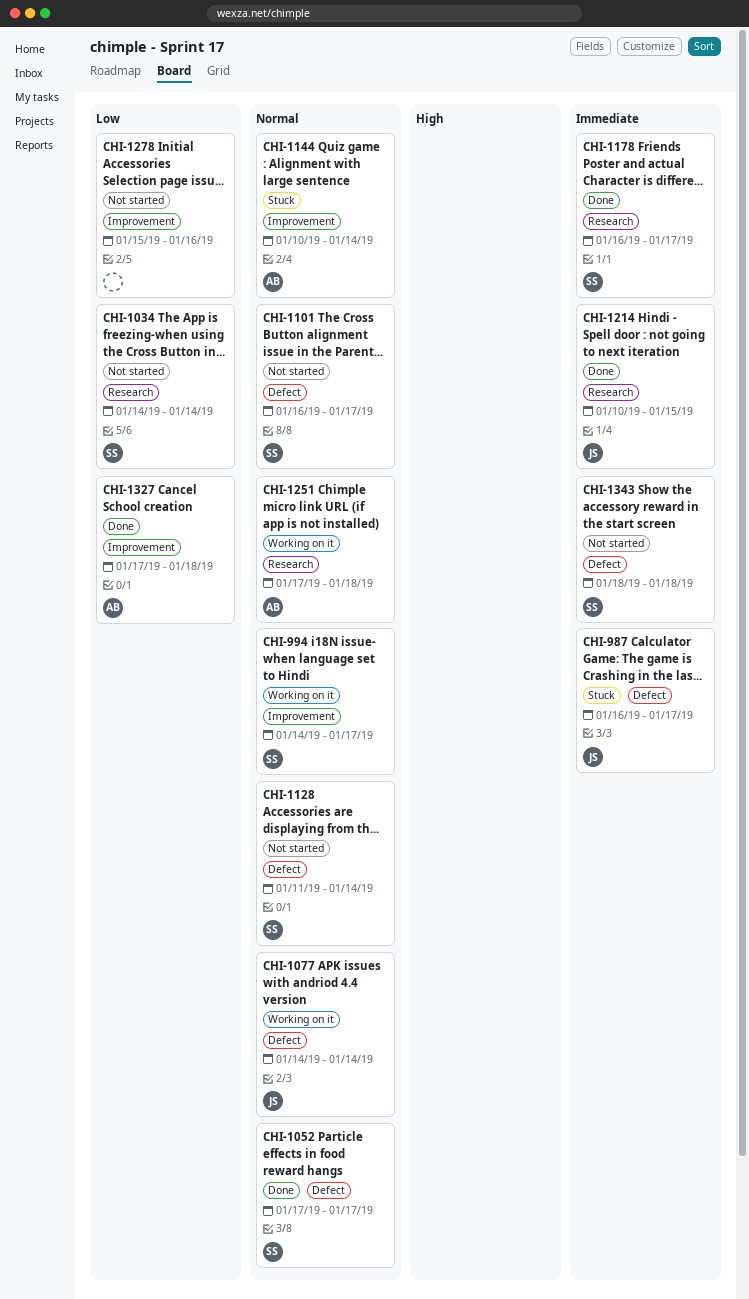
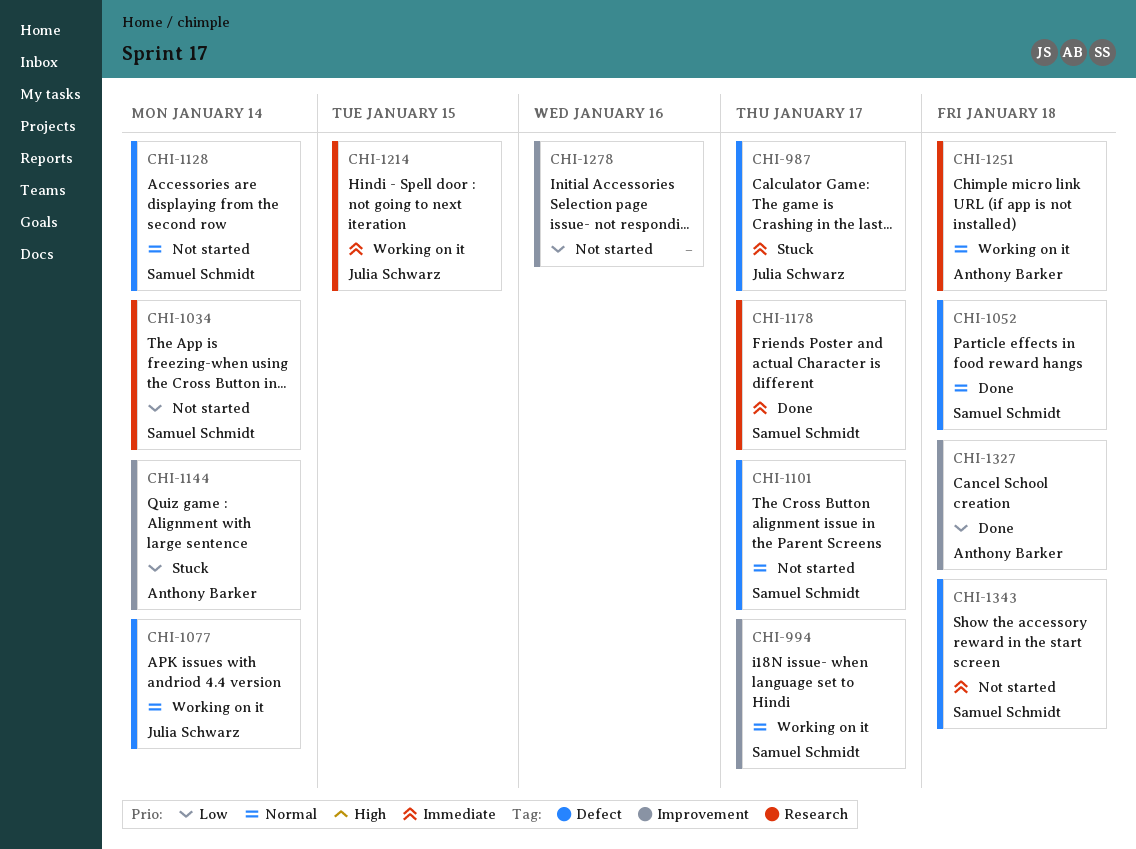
CHI-1052, due: Jan 17 -> Jan 18
CHI-1144, priority: Normal -> Low
CHI-1214, status: Done -> Working on it

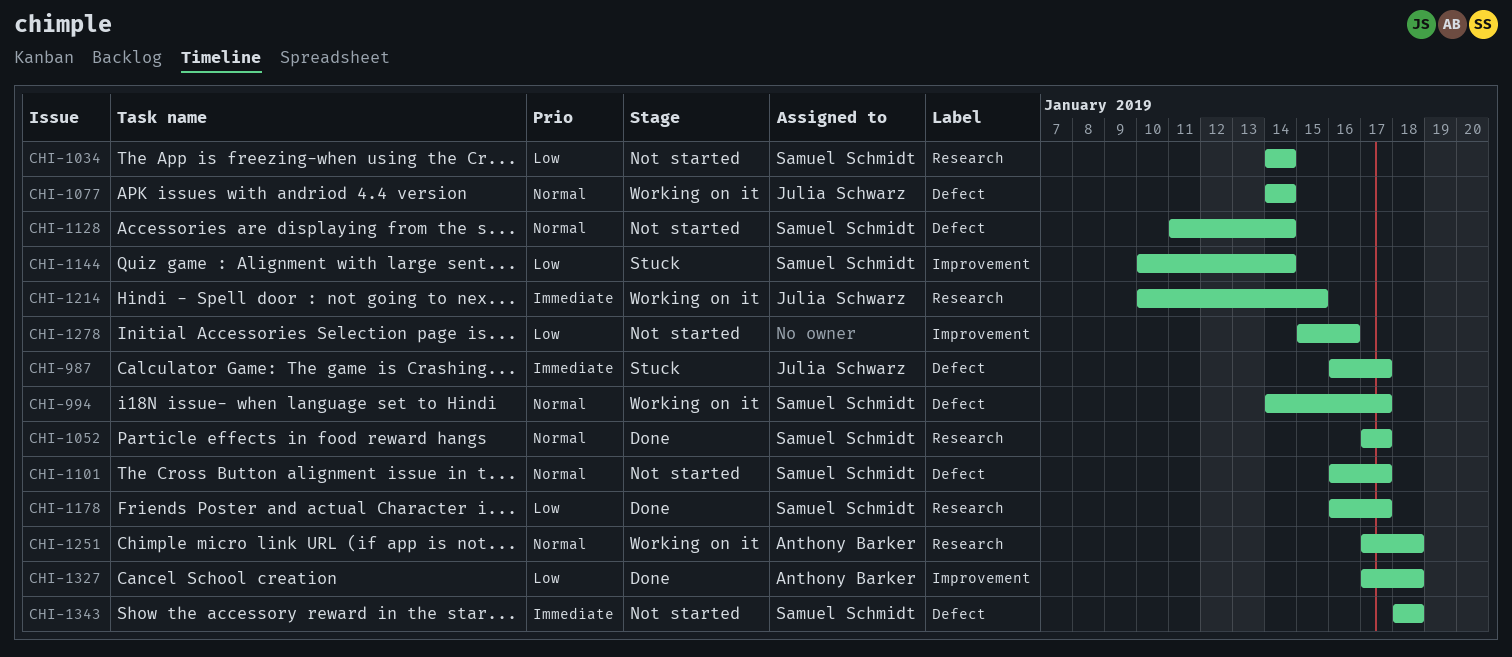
CHI-994, label: Improvement -> Defect
CHI-1052, label: Defect -> Research
CHI-1052, due: Jan 18 -> Jan 17
CHI-1144, owner: Anthony Barker -> Samuel Schmidt
CHI-1178, priority: Immediate -> Low

